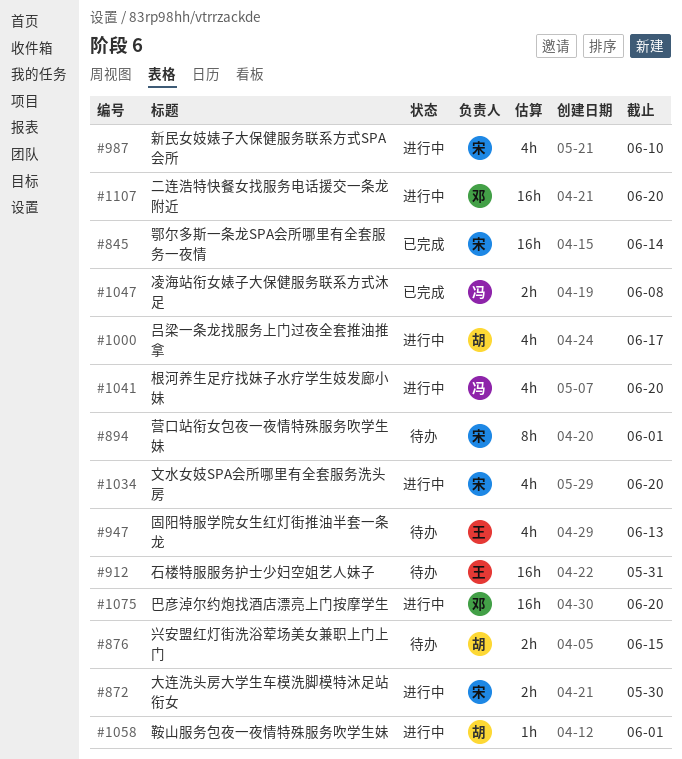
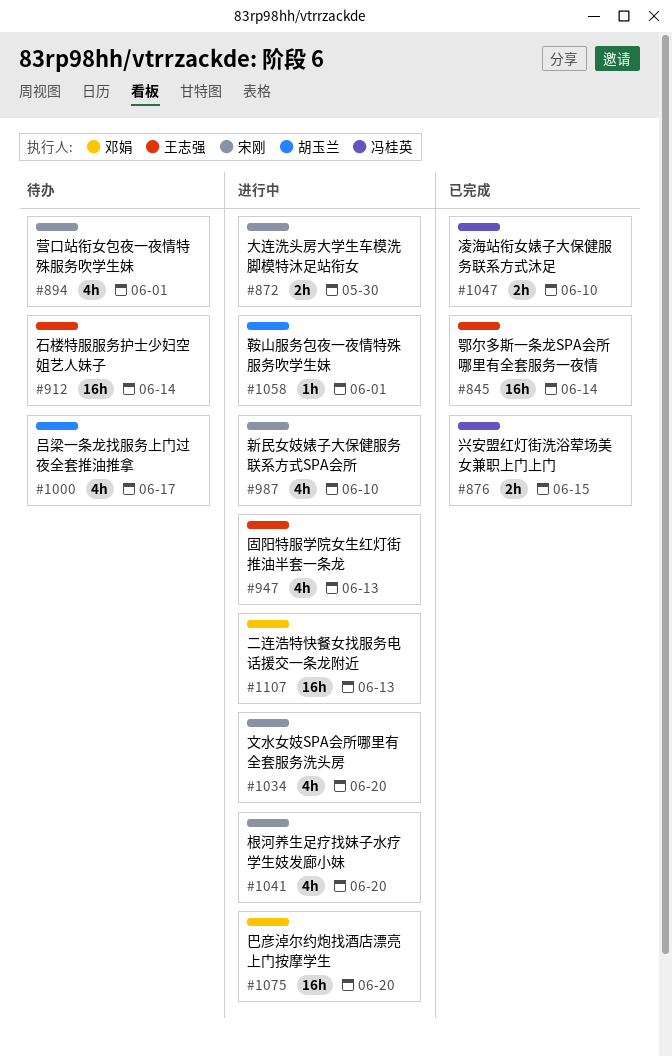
#845, owner: 宋刚 -> 王志强
#876, status: 待办 -> 已完成
#876, owner: 胡玉兰 -> 冯桂英
#894, estimate: 8h -> 4h
#912, due: May 31 -> Jun 14
#947, status: 待办 -> 进行中
#1000, status: 进行中 -> 待办
#1041, owner: 冯桂英 -> 宋刚
#1047, due: Jun 8 -> Jun 10
#1107, due: Jun 20 -> Jun 13

